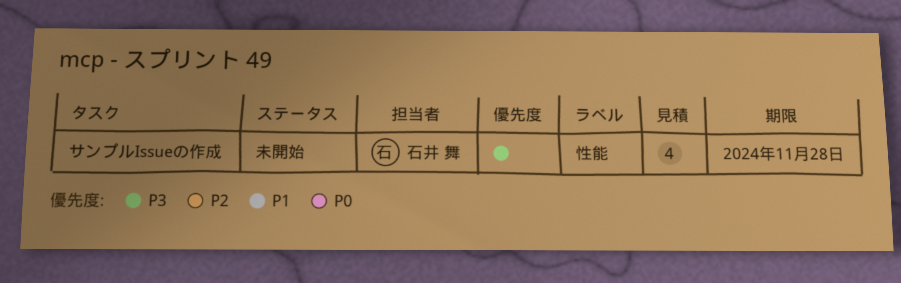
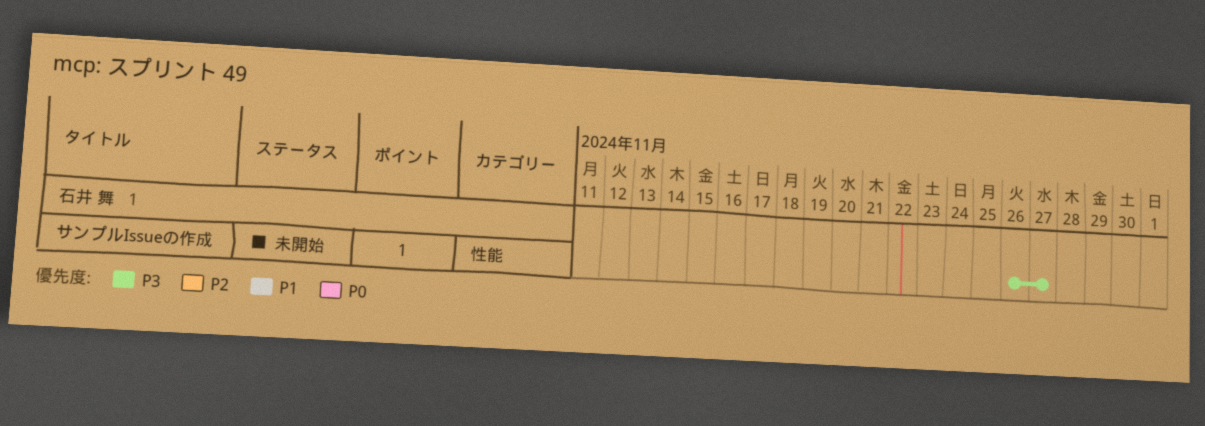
サンプルIssueの作成, estimate: 4 -> 1
サンプルIssueの作成, due: Nov 28 -> Nov 27

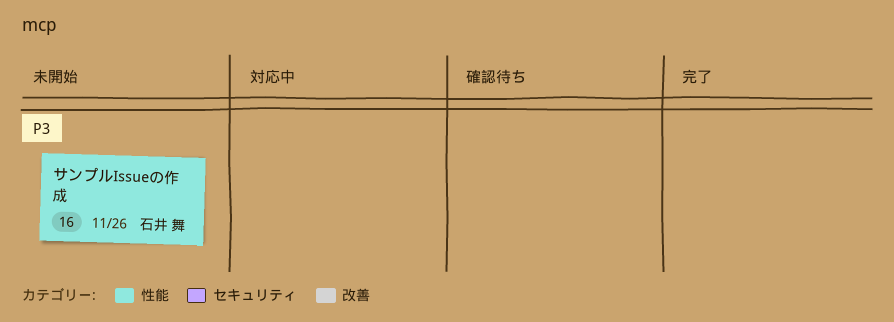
サンプルIssueの作成, estimate: 1 -> 16
サンプルIssueの作成, due: Nov 27 -> Nov 26

